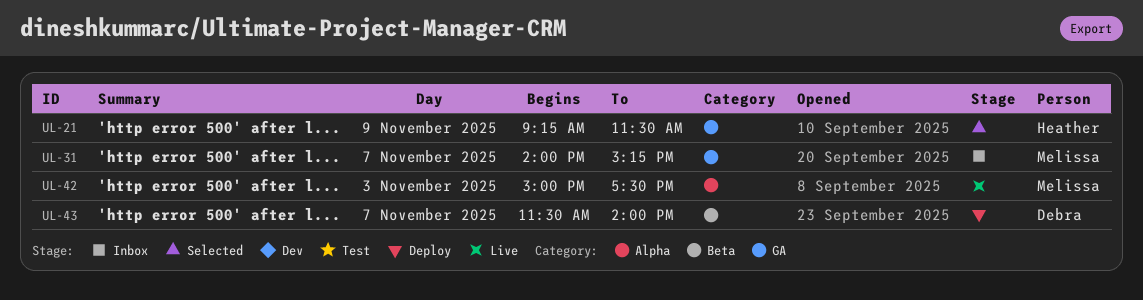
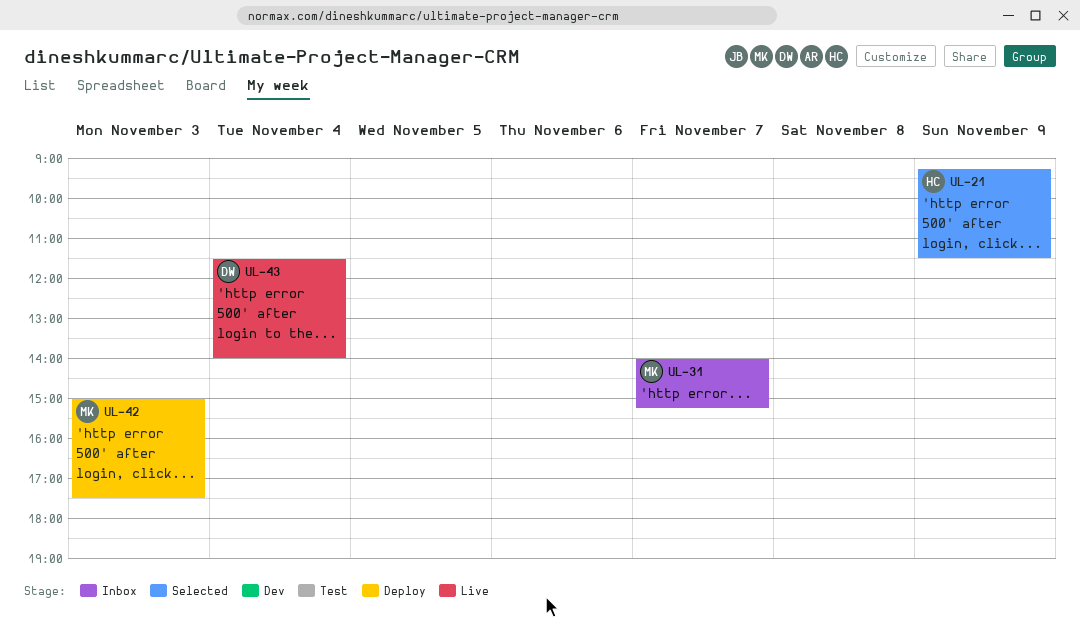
UL-42, status: Live -> Deploy
UL-43, status: Deploy -> Live
UL-43, day: Nov 7 -> Nov 4

